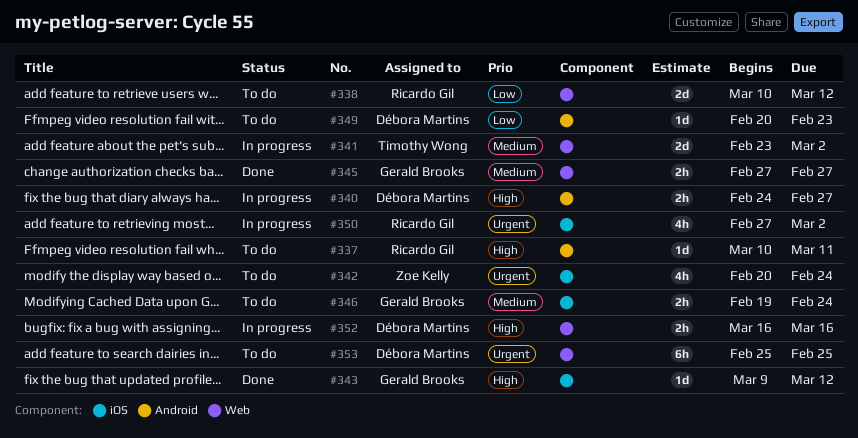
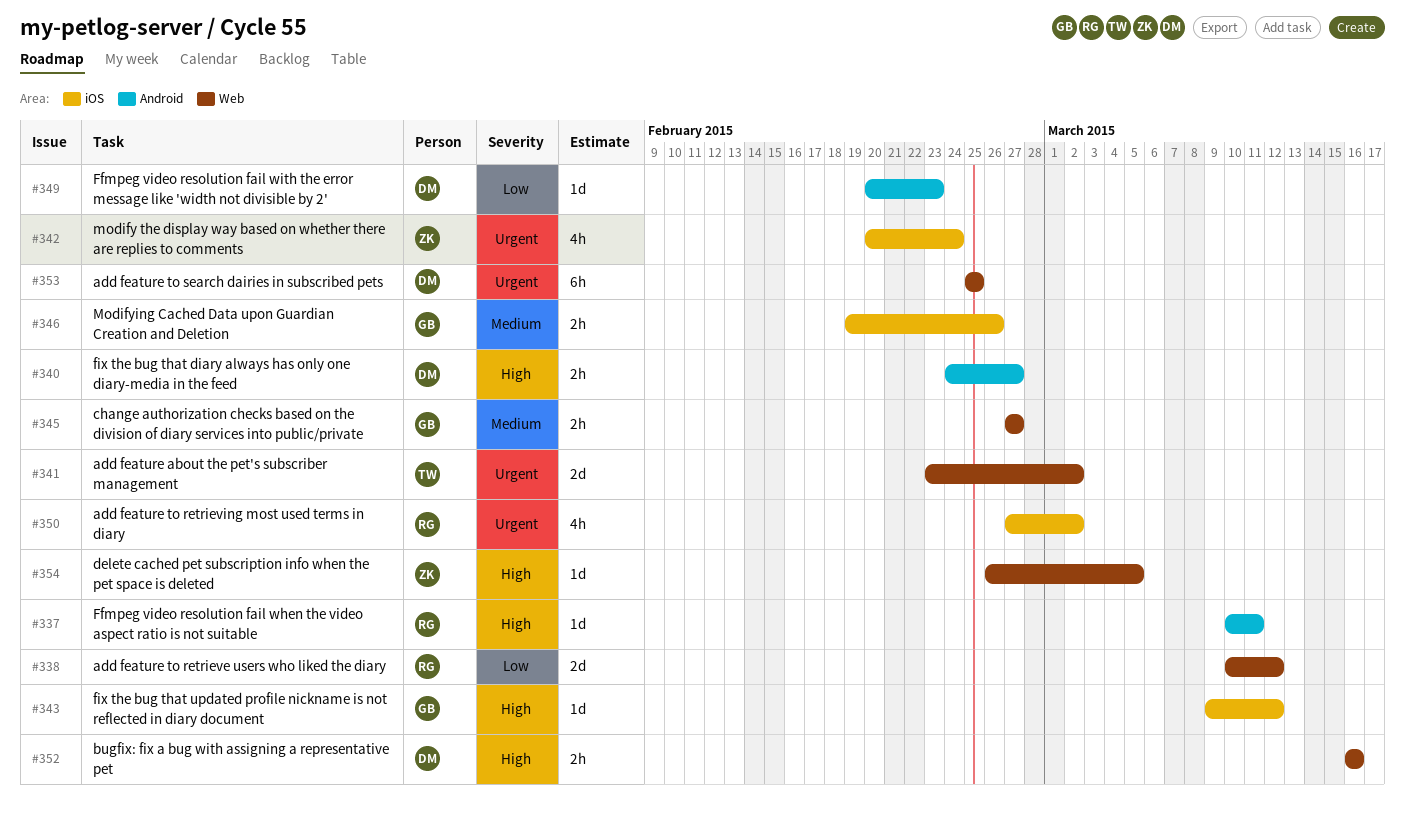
#341, priority: Medium -> Urgent
#346, due: Feb 24 -> Feb 26
#354: none -> present

